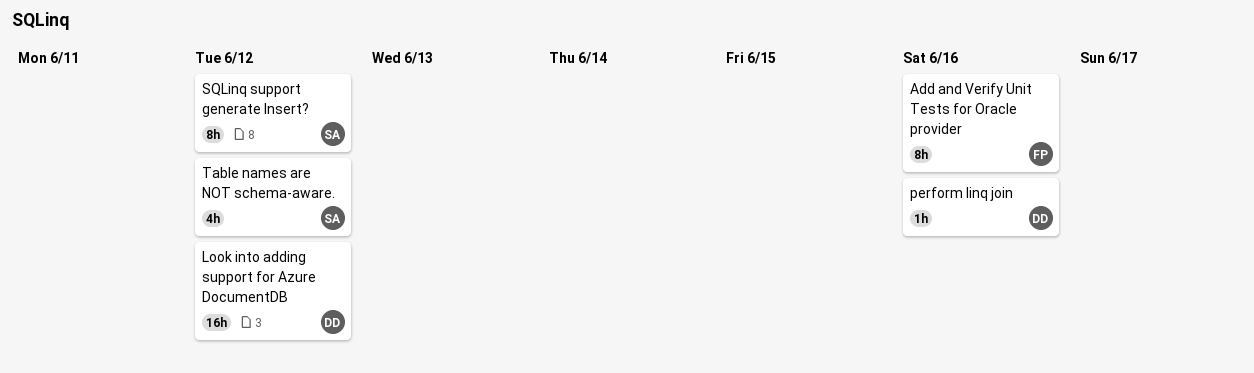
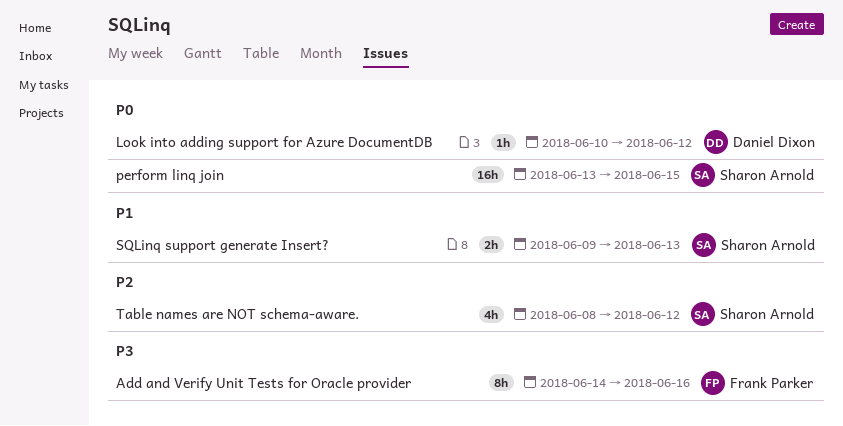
Look into adding support for Azure DocumentDB, estimate: 16h -> 1h
perform linq join, owner: Daniel Dixon -> Sharon Arnold
perform linq join, estimate: 1h -> 16h
perform linq join, due: Jun 16 -> Jun 15
SQLinq support generate Insert?, estimate: 8h -> 2h
SQLinq support generate Insert?, due: Jun 12 -> Jun 13

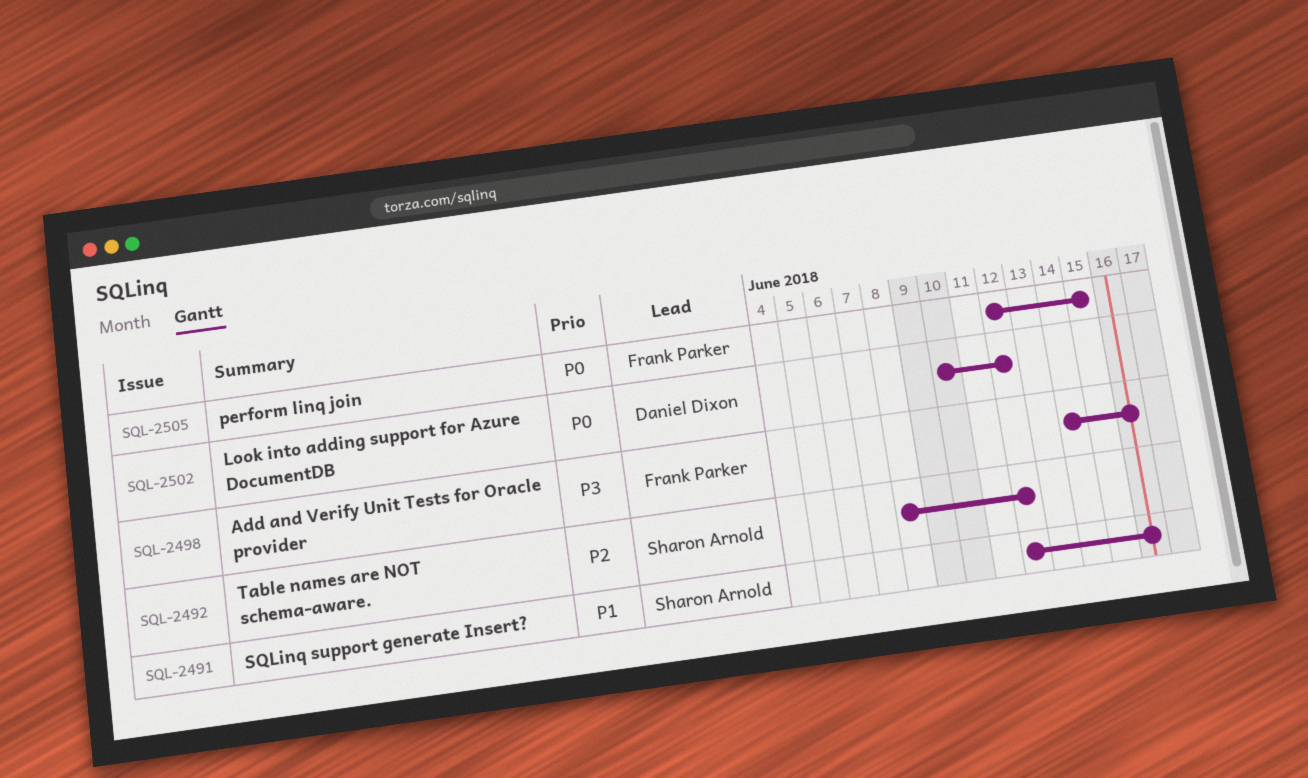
perform linq join, owner: Sharon Arnold -> Frank Parker
perform linq join, start: Jun 13 -> Jun 12
SQLinq support generate Insert?, start: Jun 9 -> Jun 12
SQLinq support generate Insert?, due: Jun 13 -> Jun 16

